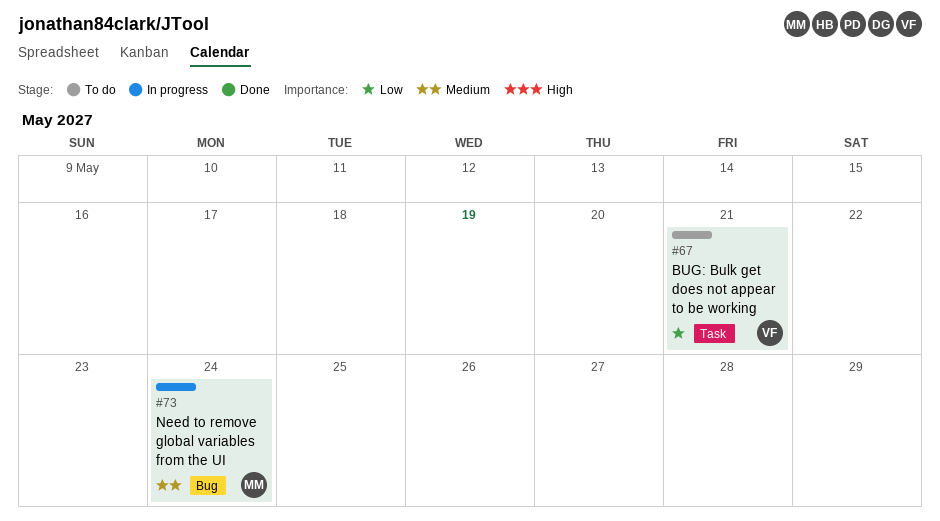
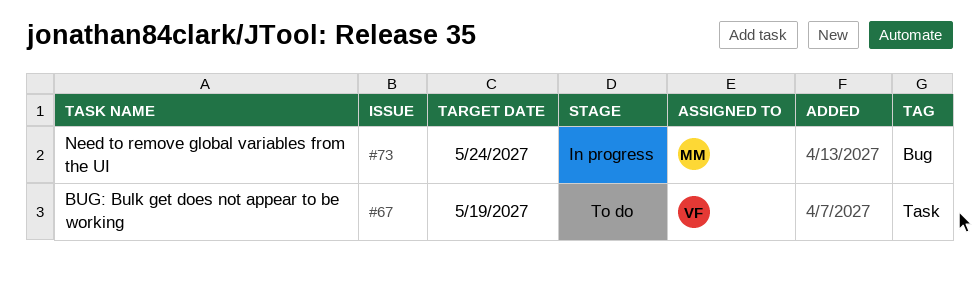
#67, due: May 21 -> May 19

